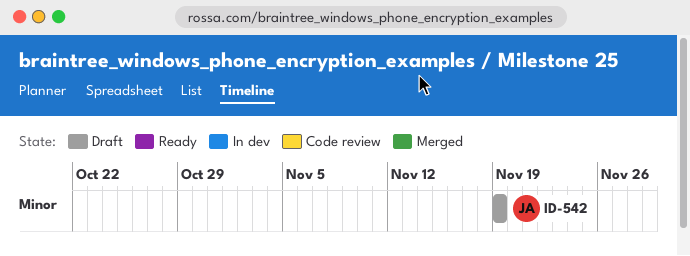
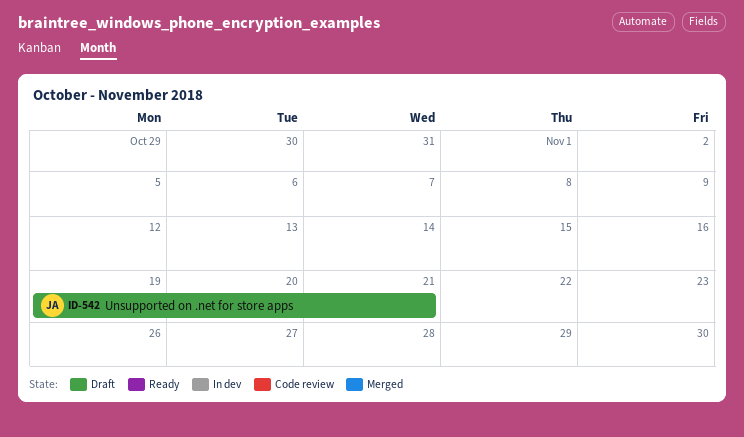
ID-542, due: Nov 19 -> Nov 21

